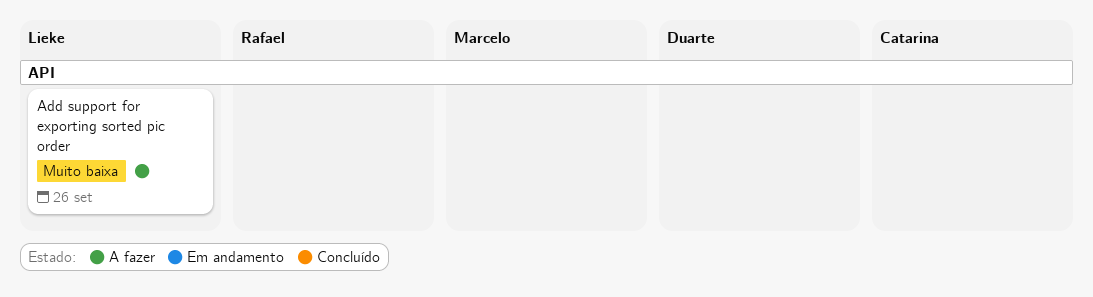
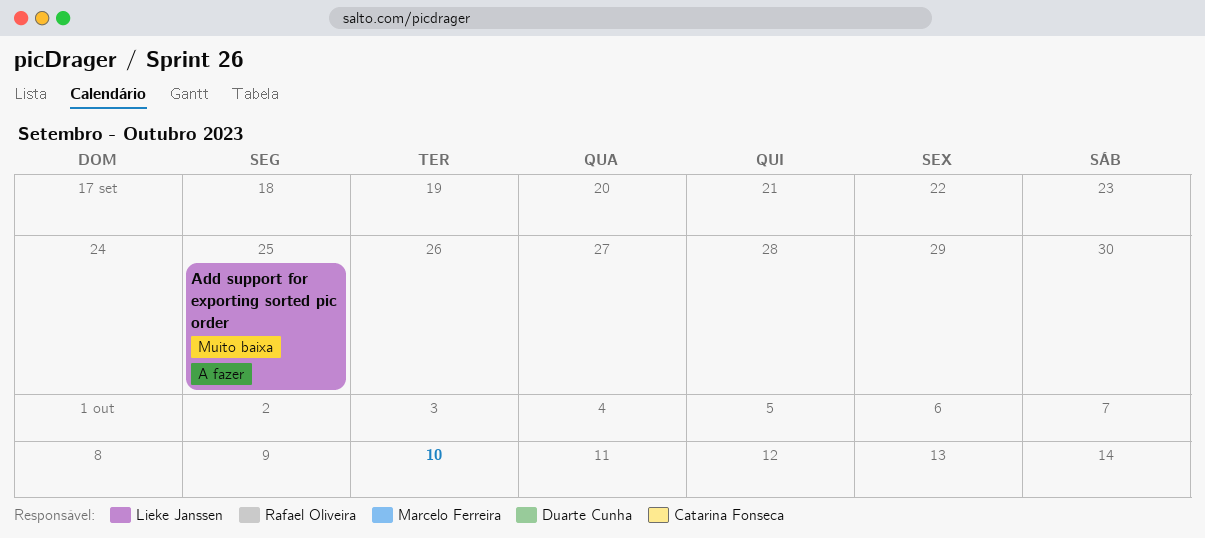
Add support for exporting sorted pic order, due: Sep 26 -> Sep 25

